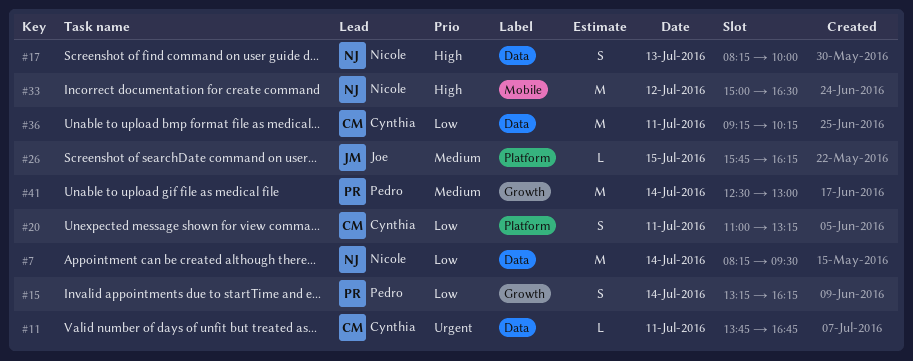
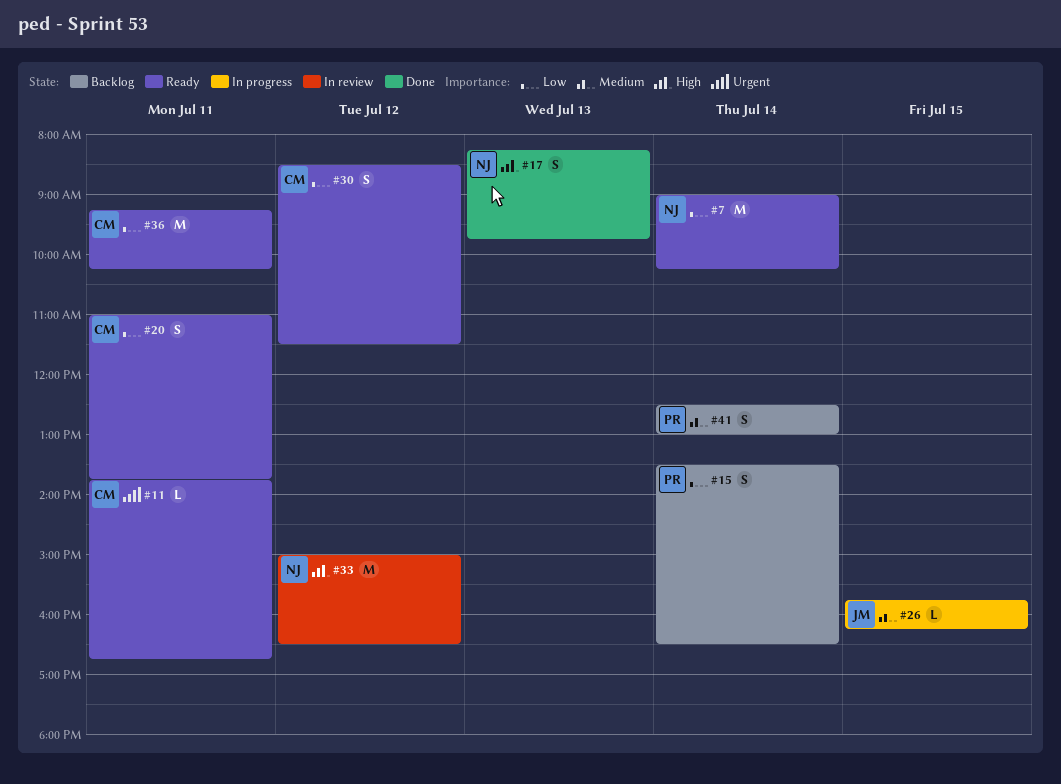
#7, begins: 08:15 -> 09:00
#7, ends: 09:30 -> 10:15
#15, begins: 13:15 -> 13:30
#15, ends: 16:15 -> 16:30
#17, ends: 10:00 -> 09:45
#20, ends: 13:15 -> 13:45
#30: none -> present
#41, estimate: M -> S

